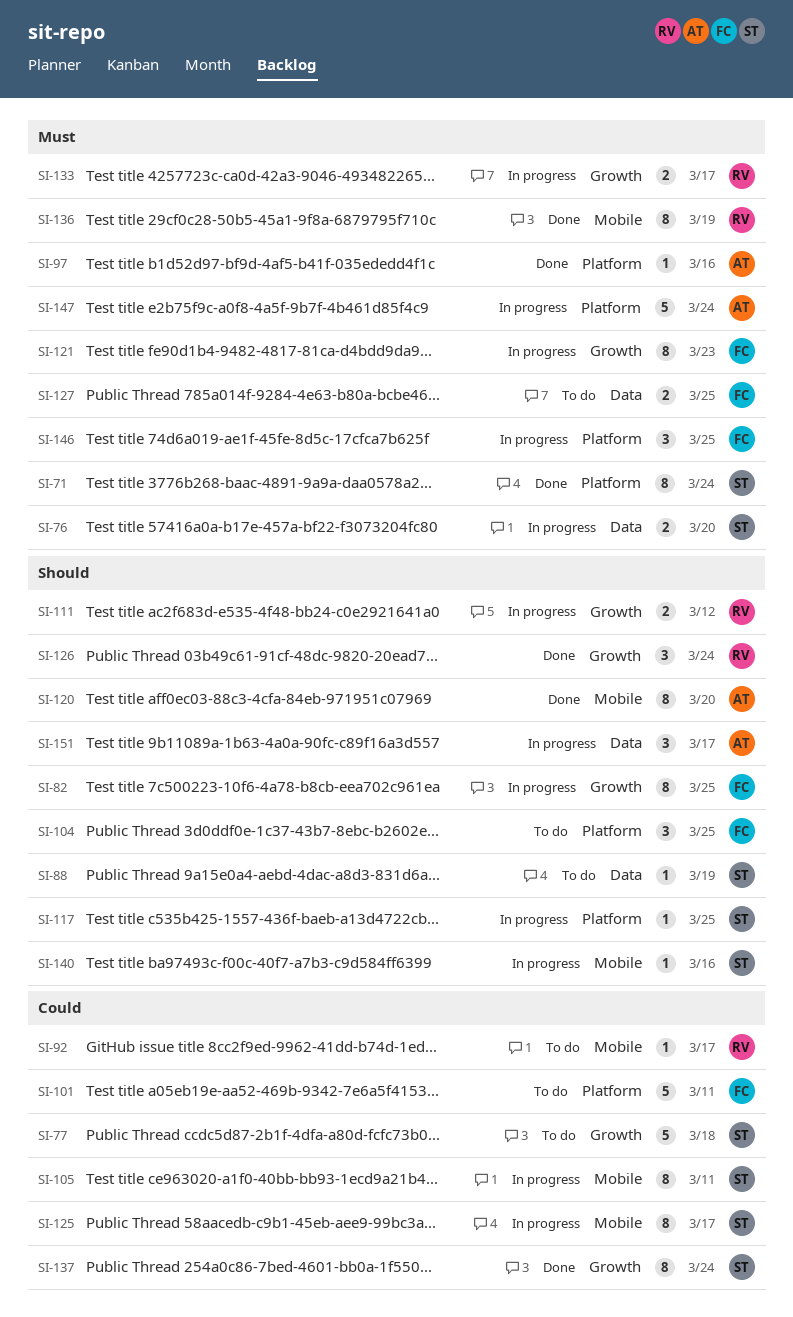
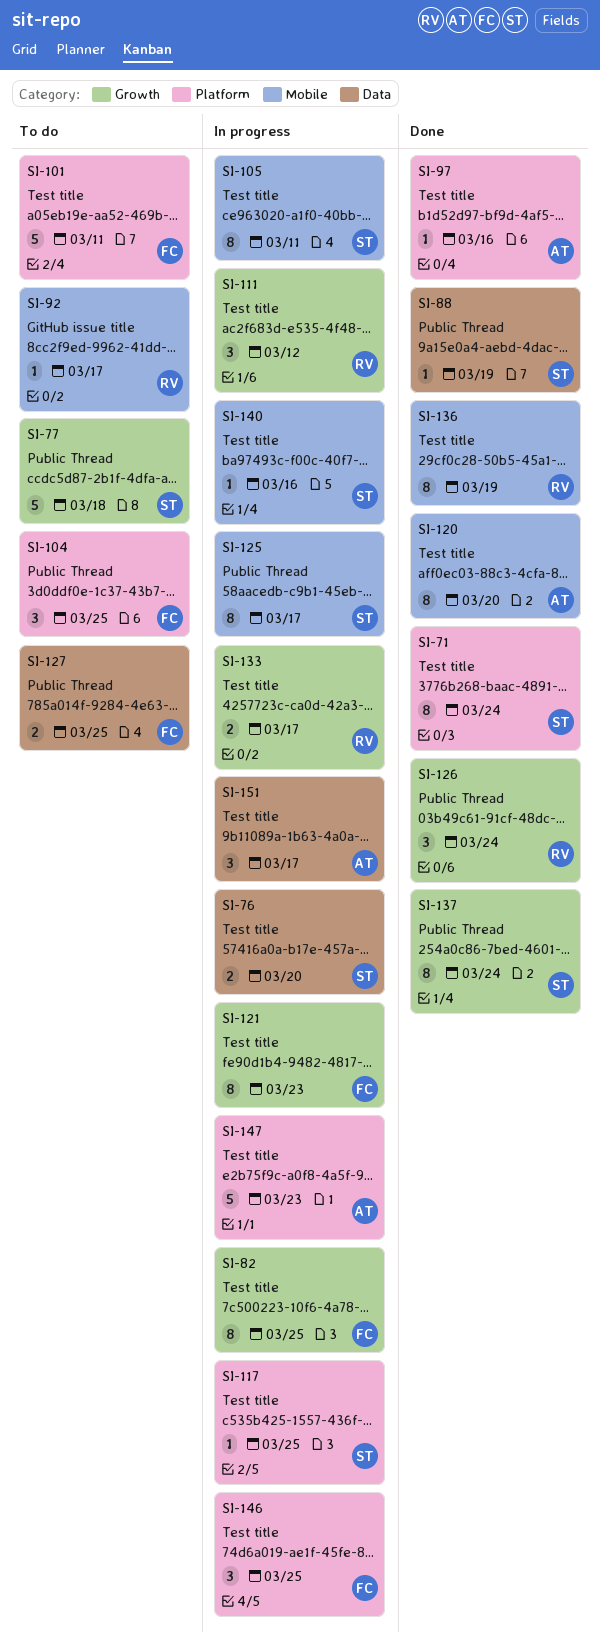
SI-88, status: To do -> Done
SI-111, estimate: 2 -> 3
SI-147, due: Mar 24 -> Mar 23

